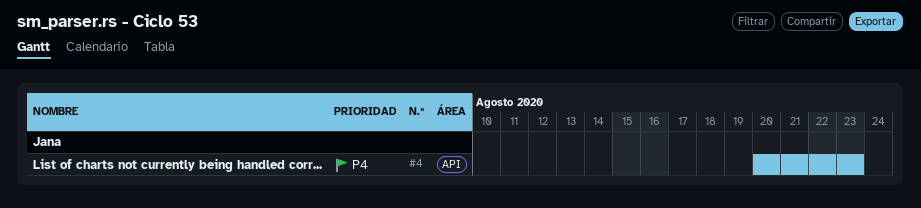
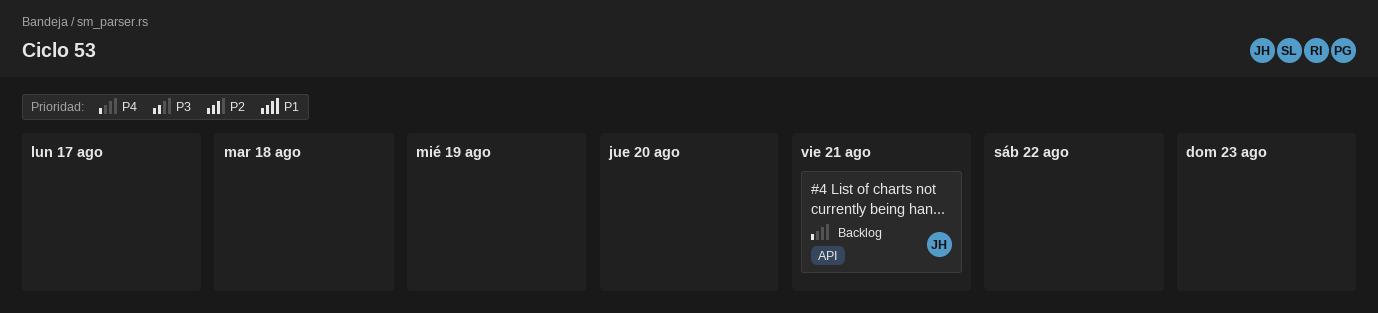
#4, due: Aug 23 -> Aug 21

